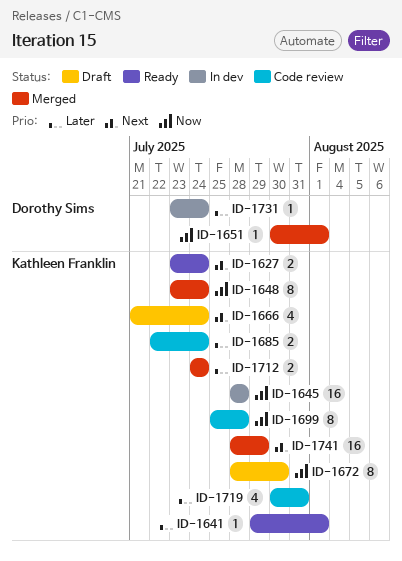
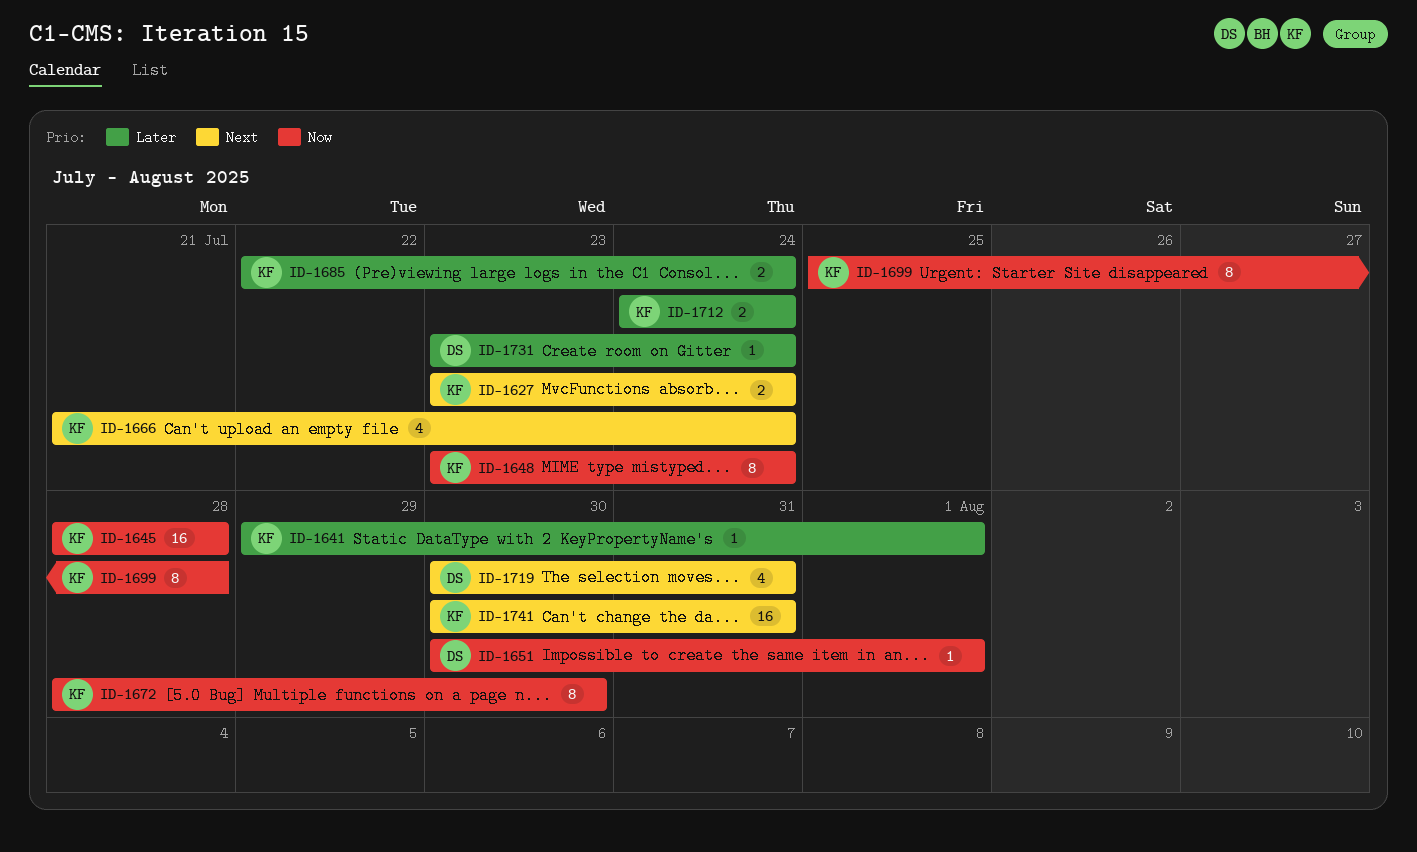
ID-1719, owner: Kathleen Franklin -> Dorothy Sims
ID-1719, priority: Later -> Next
ID-1741, start: Jul 28 -> Jul 30
ID-1741, due: Jul 29 -> Jul 31

